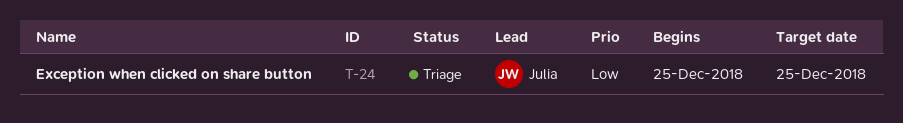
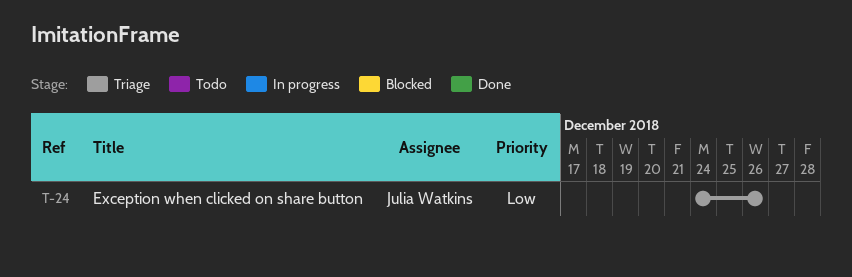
T-24, start: Dec 25 -> Dec 24
T-24, due: Dec 25 -> Dec 26

